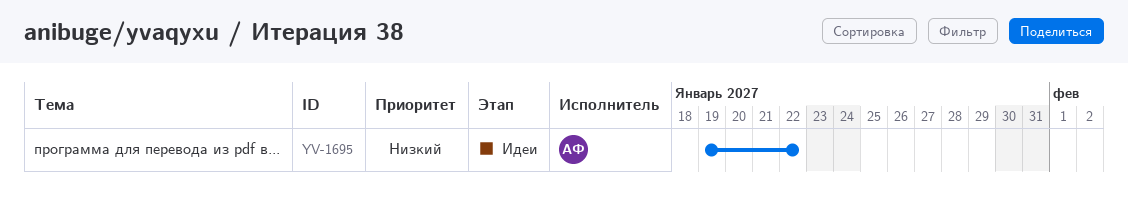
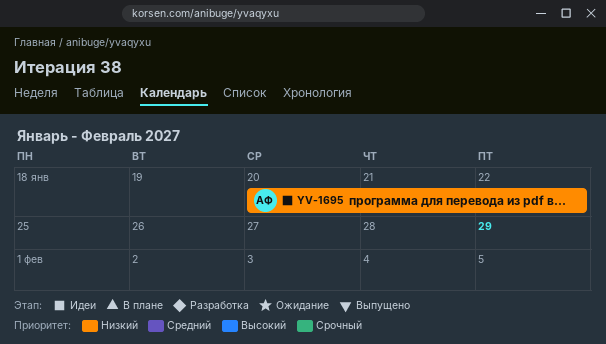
YV-1695, start: Jan 19 -> Jan 20

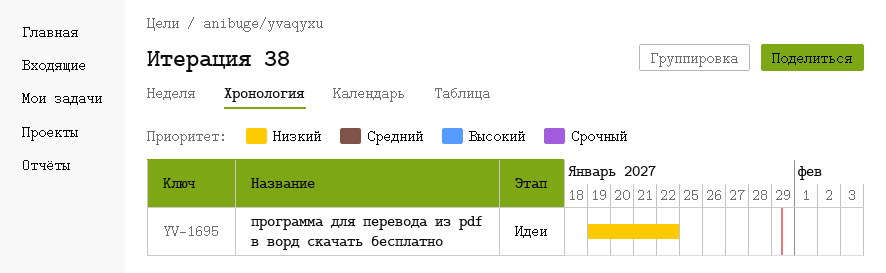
YV-1695, start: Jan 20 -> Jan 19

